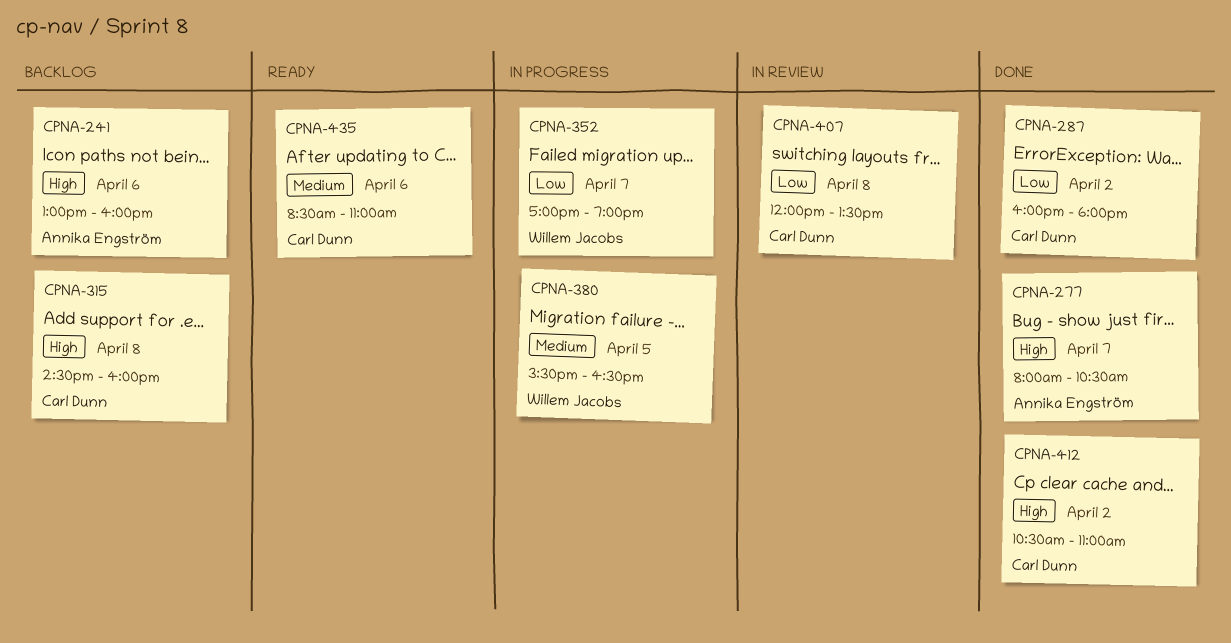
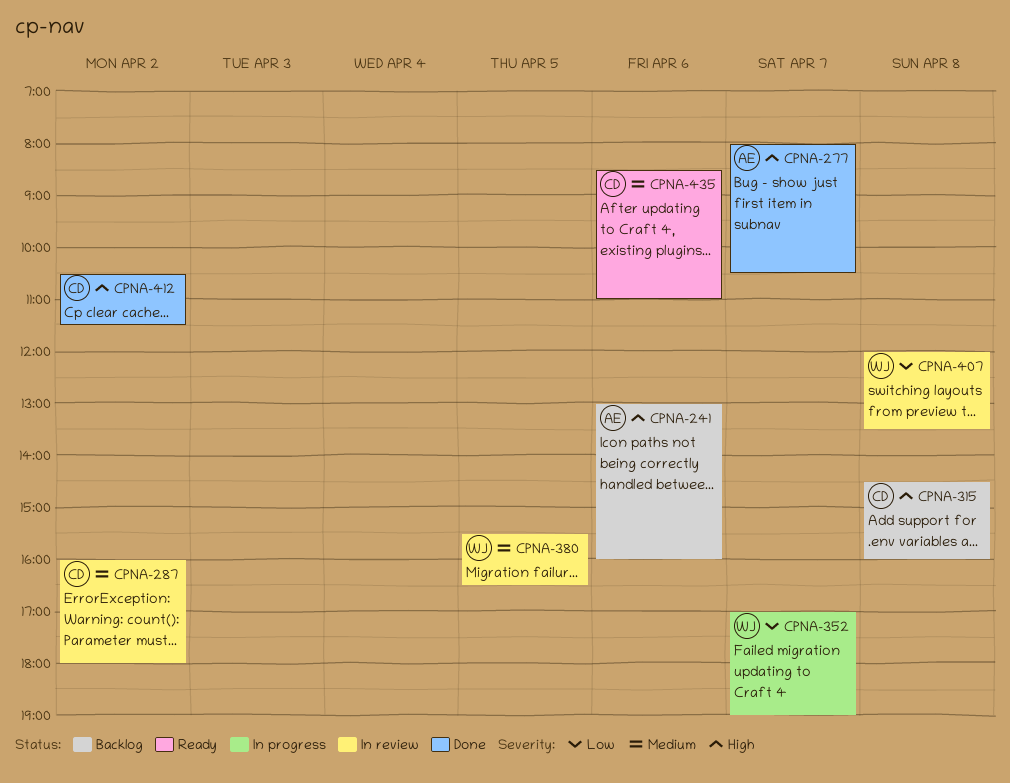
CPNA-287, status: Done -> In review
CPNA-287, priority: Low -> Medium
CPNA-380, status: In progress -> In review
CPNA-407, owner: Carl Dunn -> Willem Jacobs
CPNA-412, ends: 11:00 -> 11:30

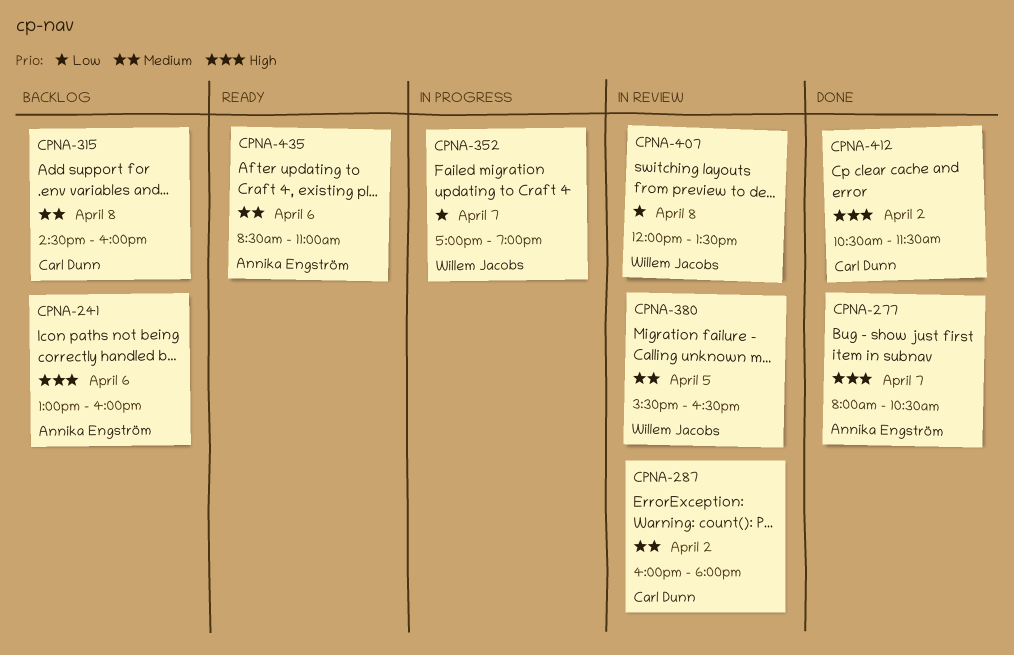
CPNA-315, priority: High -> Medium
CPNA-435, owner: Carl Dunn -> Annika Engström

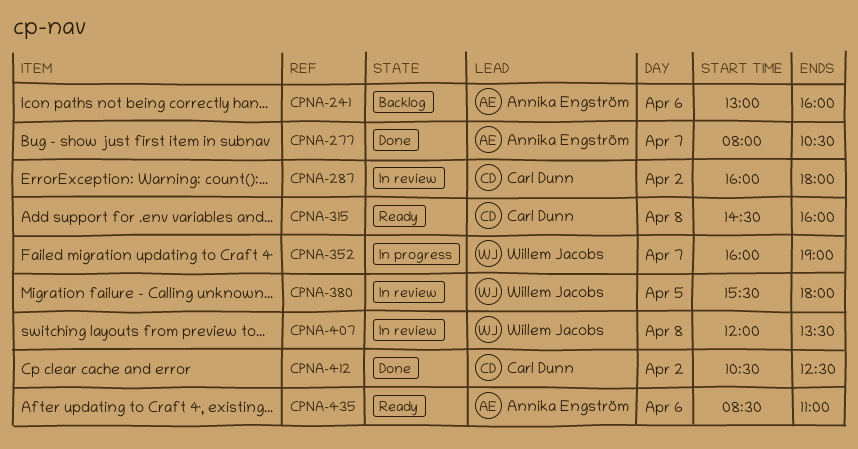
CPNA-315, status: Backlog -> Ready
CPNA-352, begins: 17:00 -> 16:00
CPNA-380, ends: 16:30 -> 18:00
CPNA-412, ends: 11:30 -> 12:30

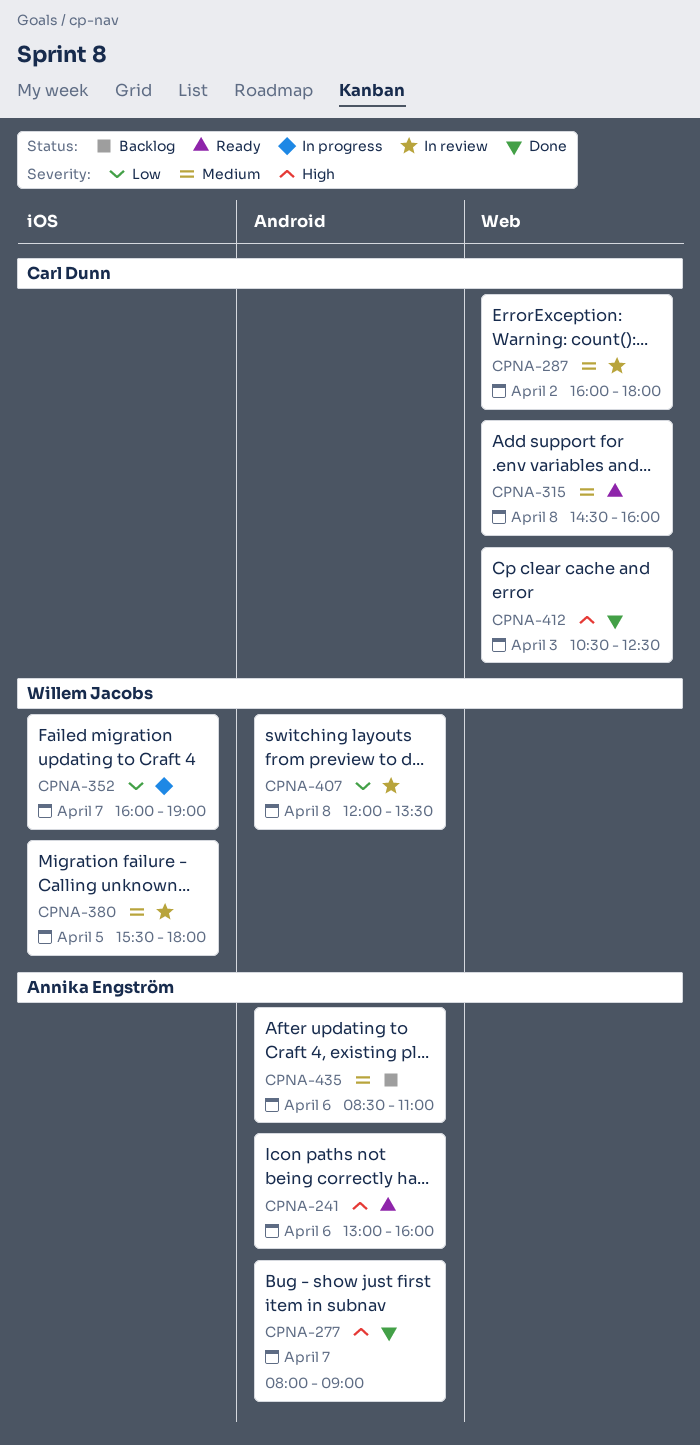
CPNA-241, status: Backlog -> Ready
CPNA-277, ends: 10:30 -> 09:00
CPNA-412, day: Apr 2 -> Apr 3
CPNA-435, status: Ready -> Backlog

